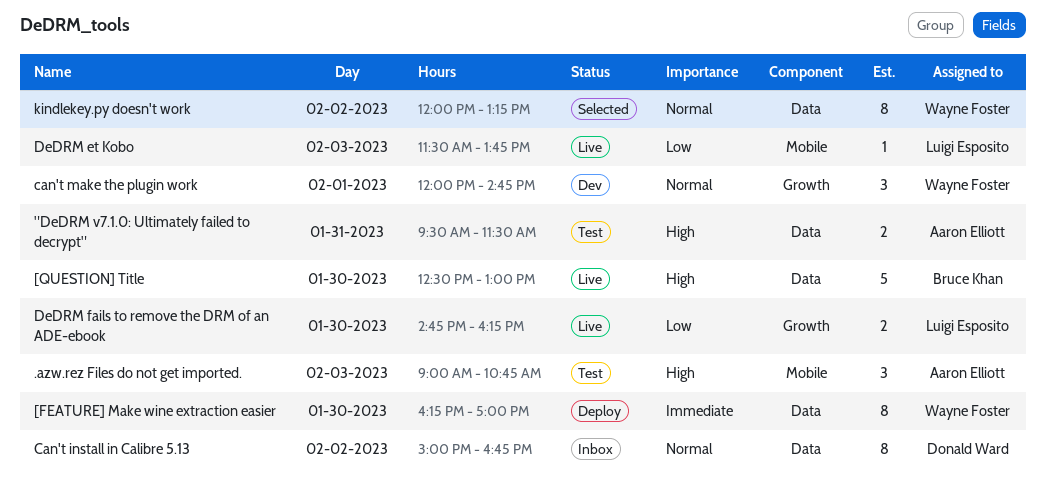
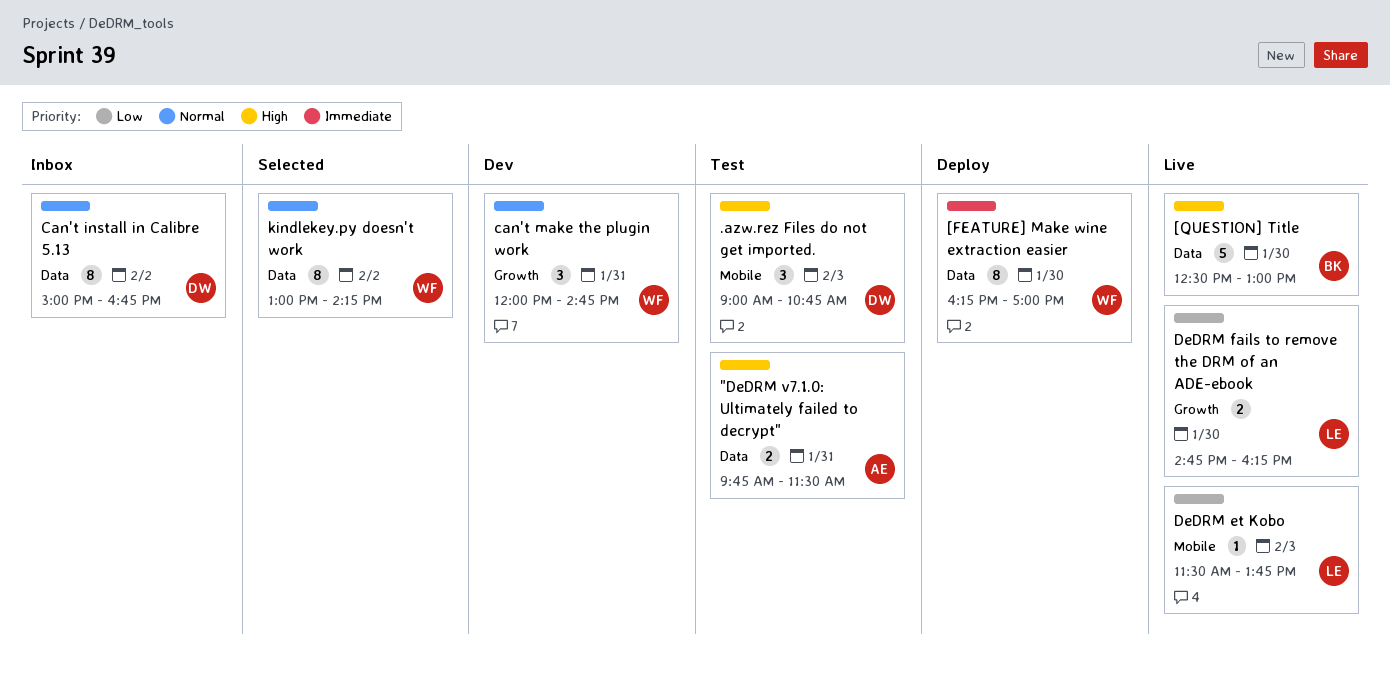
"DeDRM v7.1.0: Ultimately failed to decrypt", begins: 09:30 -> 09:45
.azw.rez Files do not get imported., owner: Aaron Elliott -> Donald Ward
can't make the plugin work, day: Feb 1 -> Jan 31
kindlekey.py doesn't work, begins: 12:00 -> 13:00
kindlekey.py doesn't work, ends: 13:15 -> 14:15

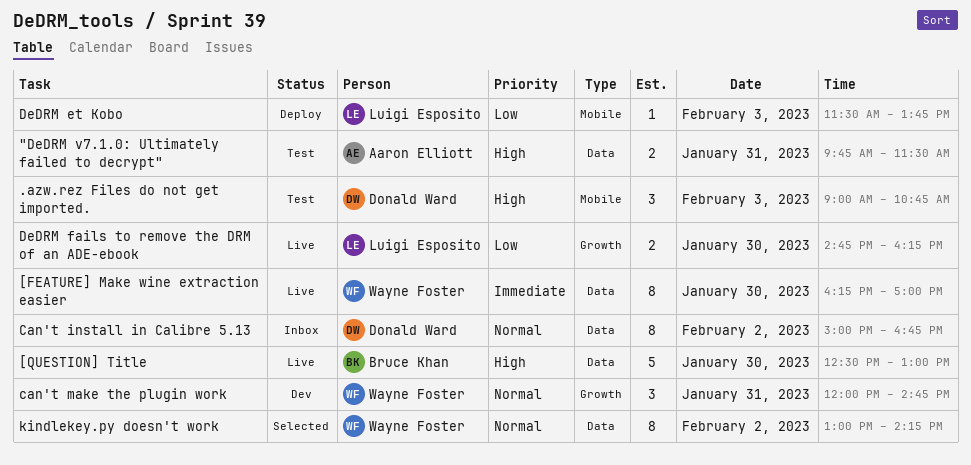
[FEATURE] Make wine extraction easier, status: Deploy -> Live
DeDRM et Kobo, status: Live -> Deploy

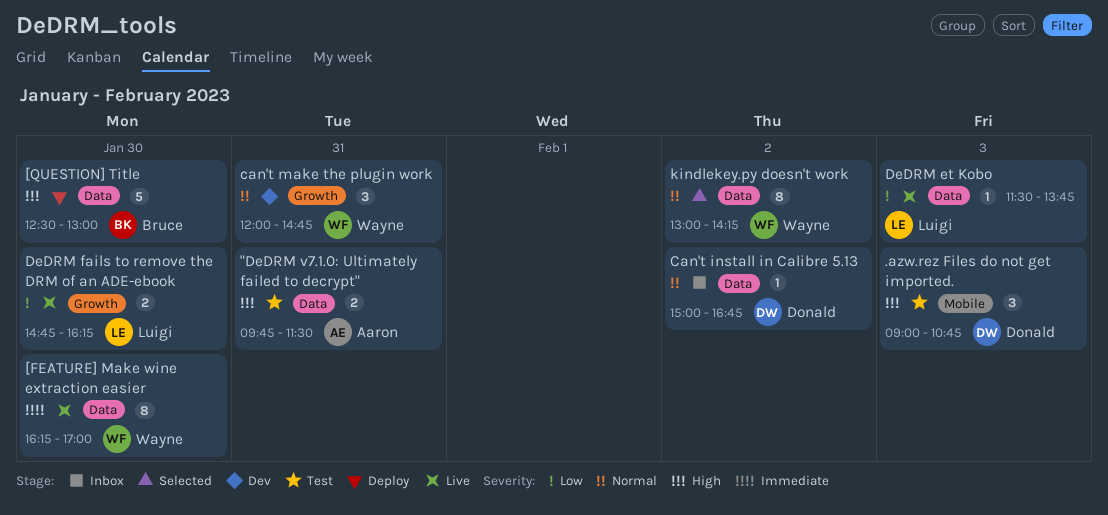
[QUESTION] Title, status: Live -> Deploy
Can't install in Calibre 5.13, estimate: 8 -> 1
DeDRM et Kobo, status: Deploy -> Live
DeDRM et Kobo, label: Mobile -> Data

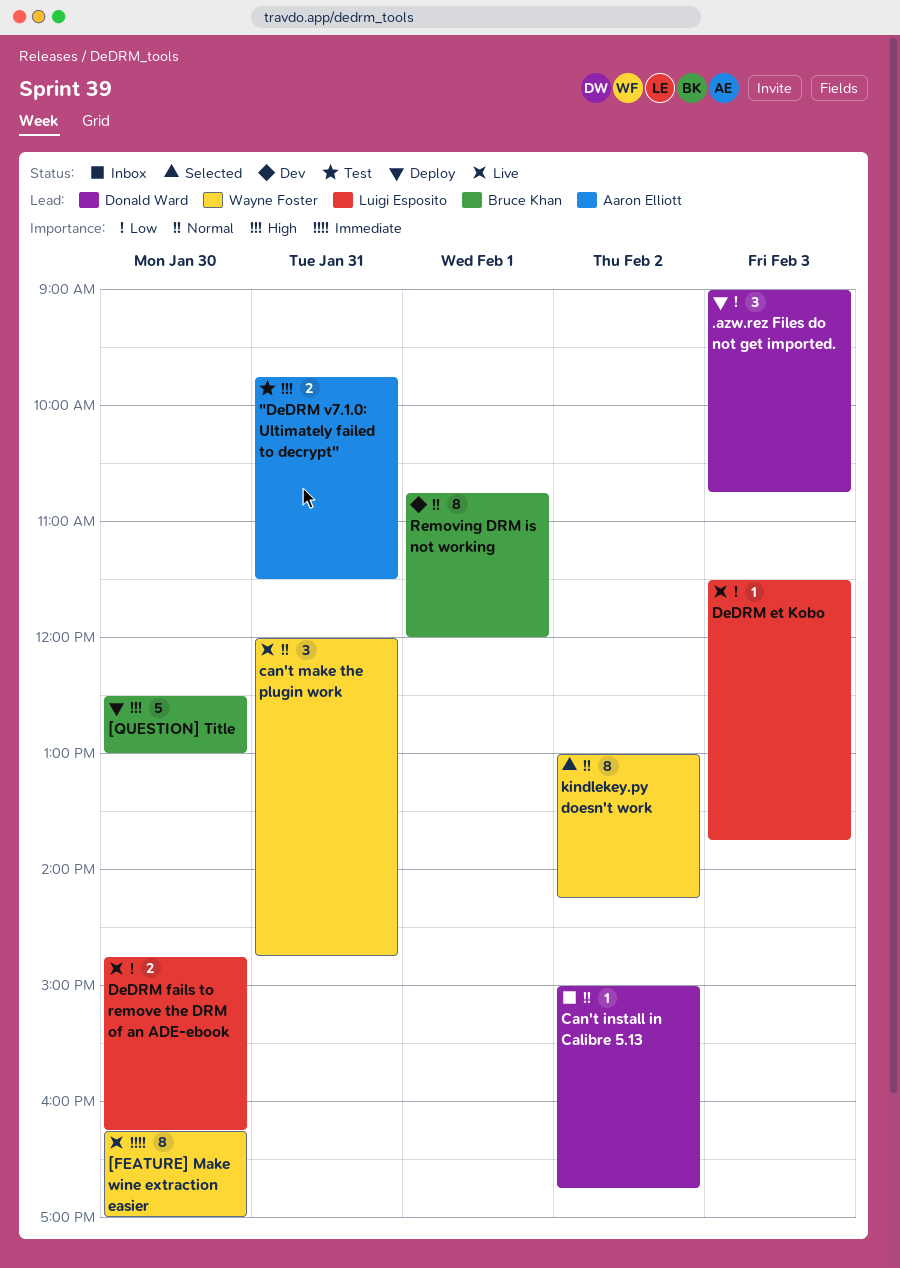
.azw.rez Files do not get imported., status: Test -> Deploy
.azw.rez Files do not get imported., priority: High -> Low
can't make the plugin work, status: Dev -> Live
Removing DRM is not working: none -> present

